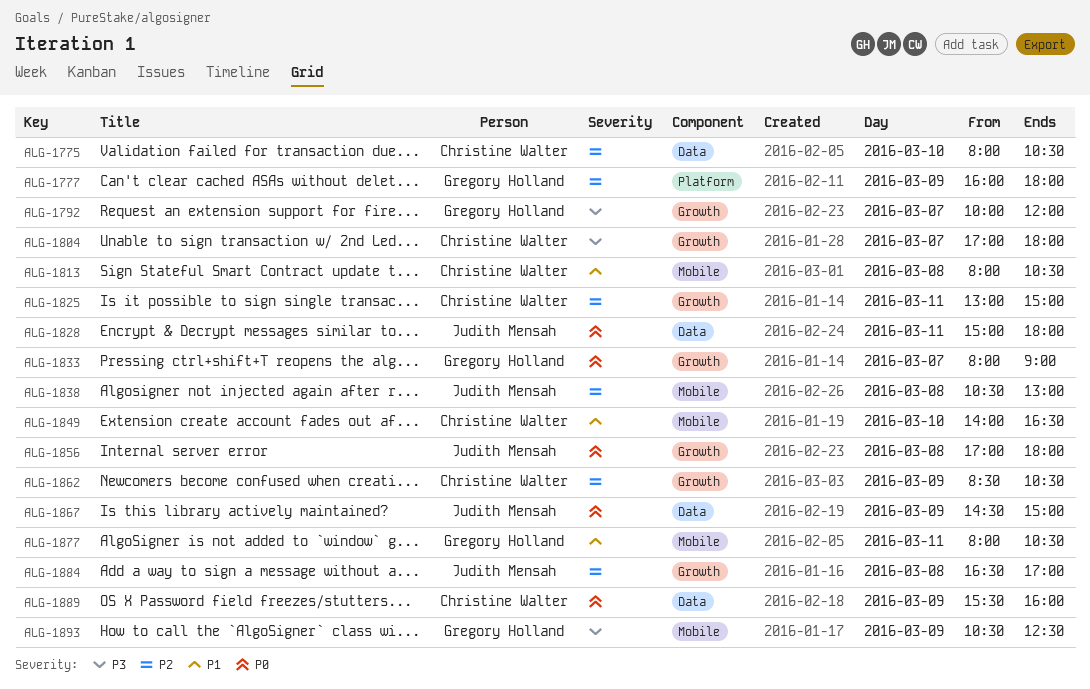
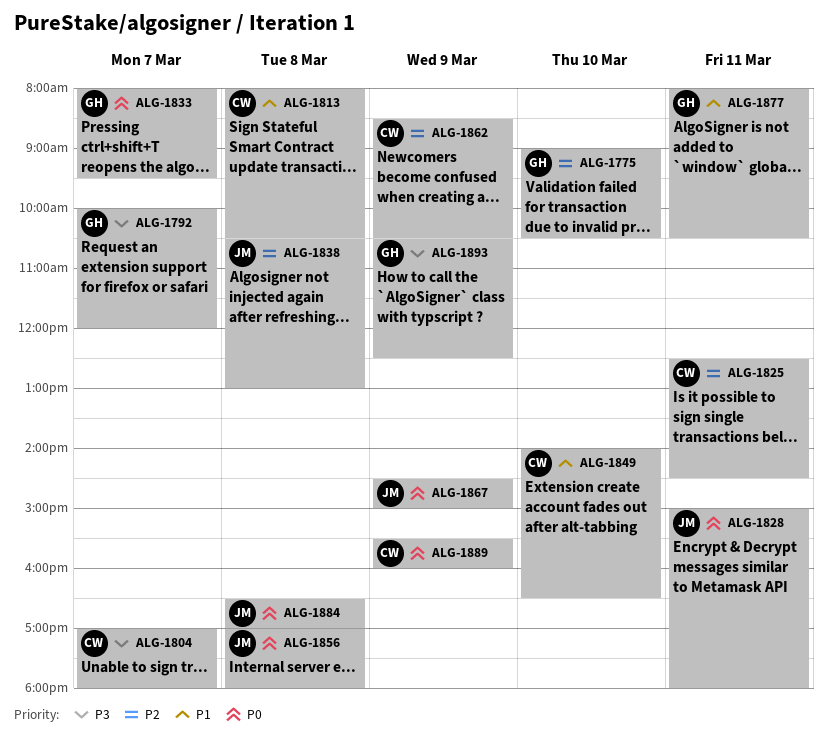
ALG-1775, owner: Christine Walter -> Gregory Holland
ALG-1775, begins: 08:00 -> 09:00
ALG-1777: present -> none
ALG-1825, begins: 13:00 -> 12:30
ALG-1825, ends: 15:00 -> 14:30
ALG-1833, ends: 09:00 -> 09:30
ALG-1884, priority: P2 -> P0

